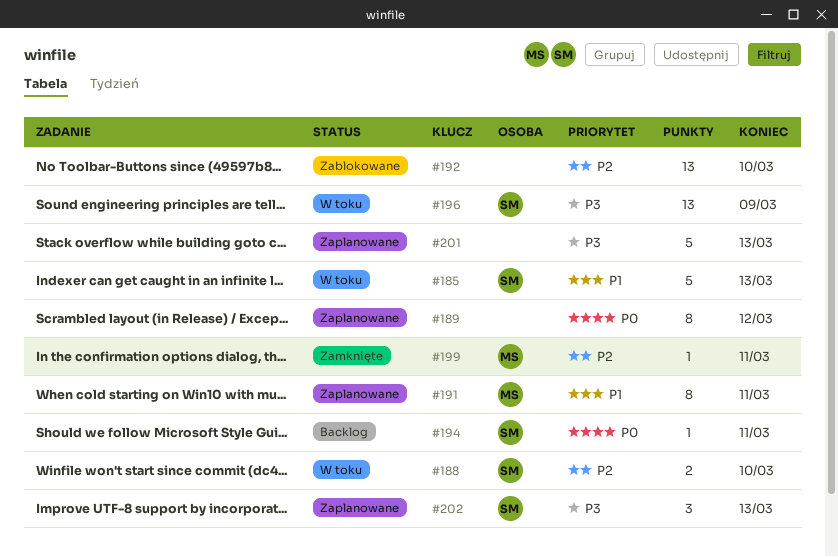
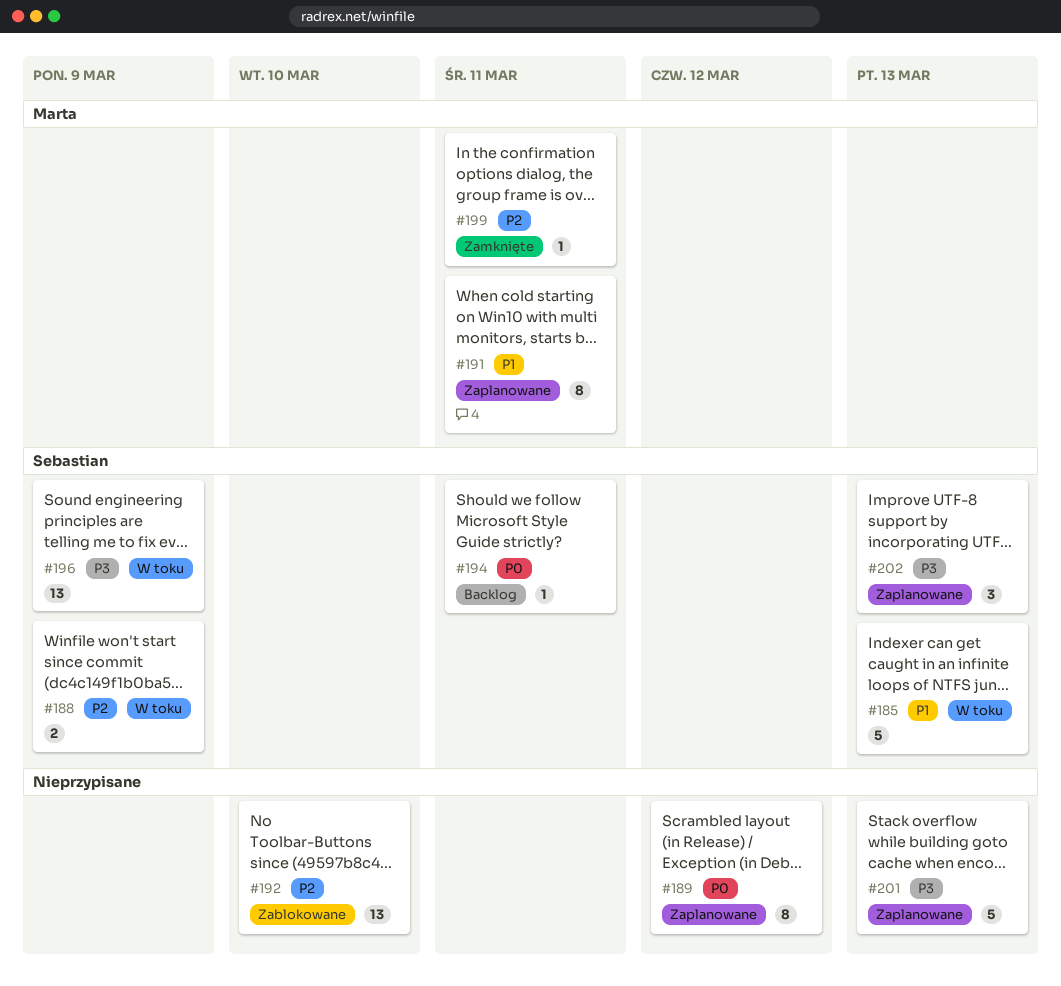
#188, due: Mar 10 -> Mar 9

